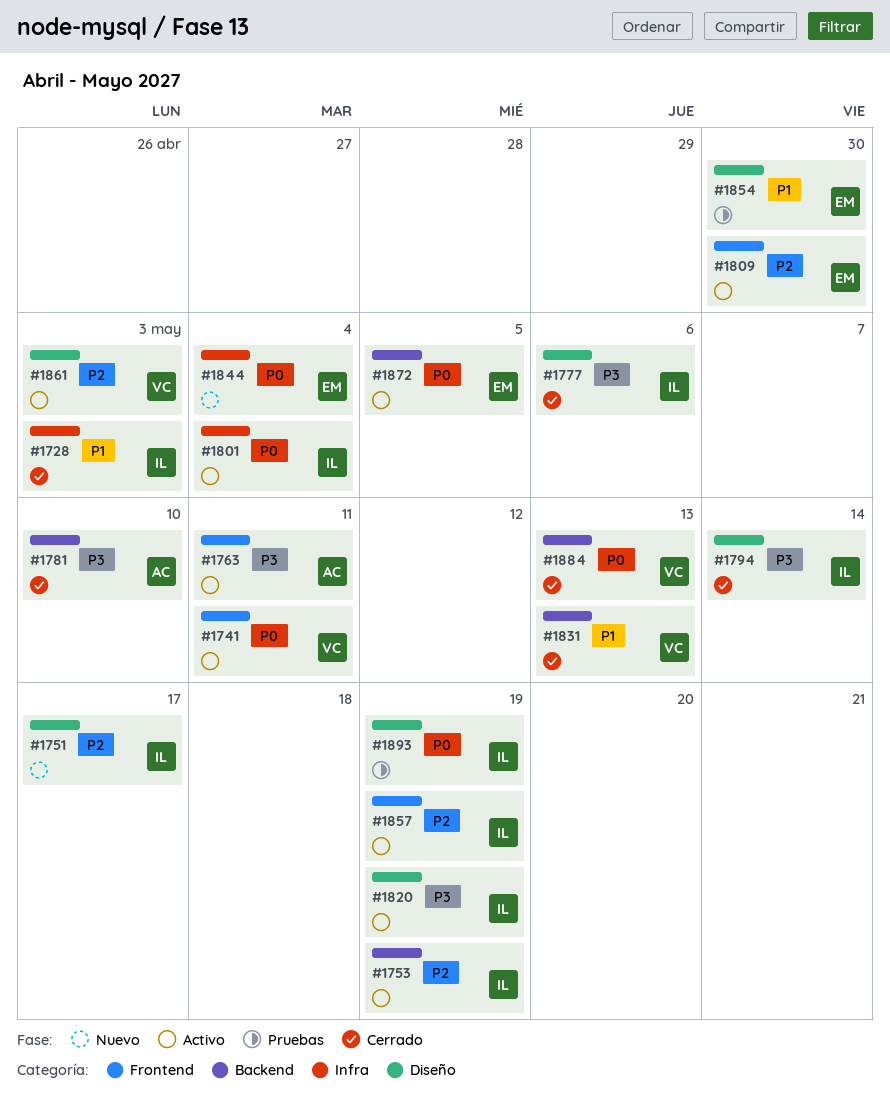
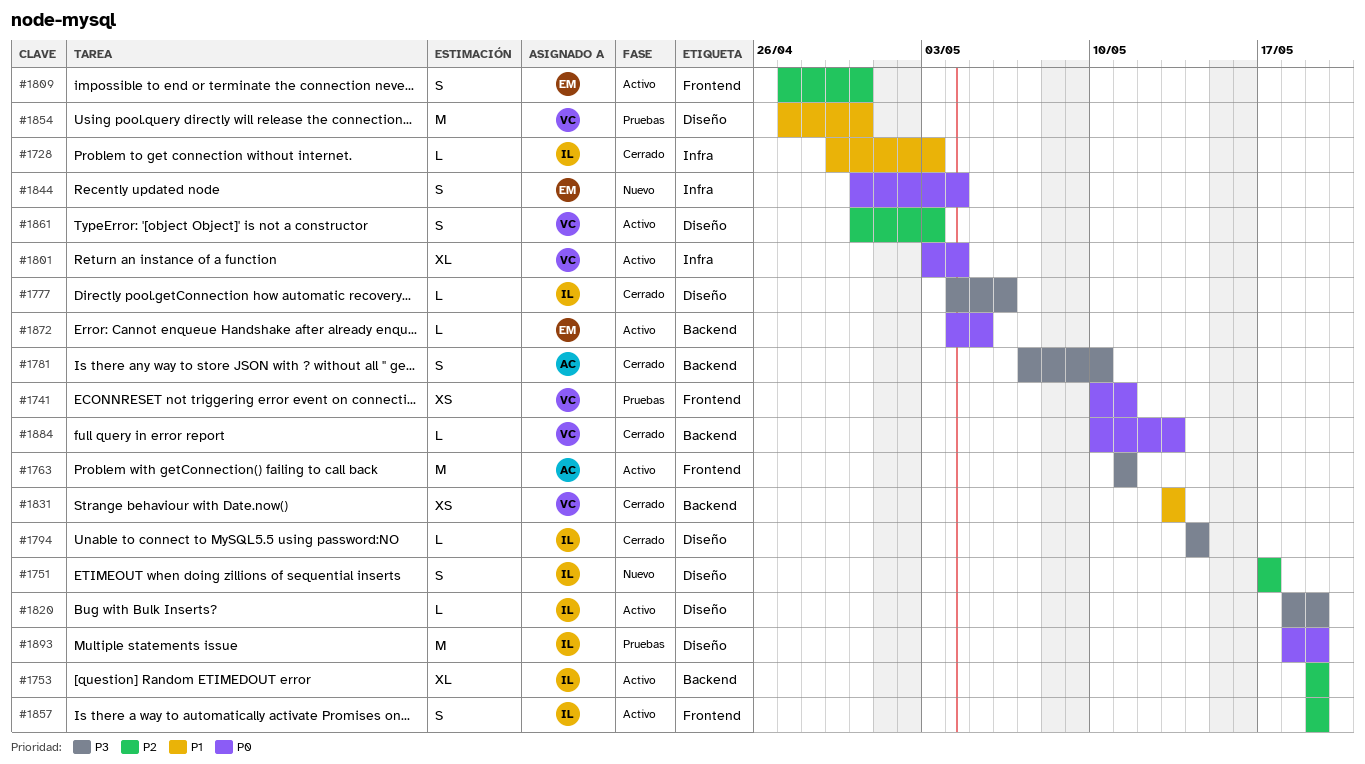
#1741, status: Activo -> Pruebas
#1801, owner: IL -> VC
#1854, owner: EM -> VC

